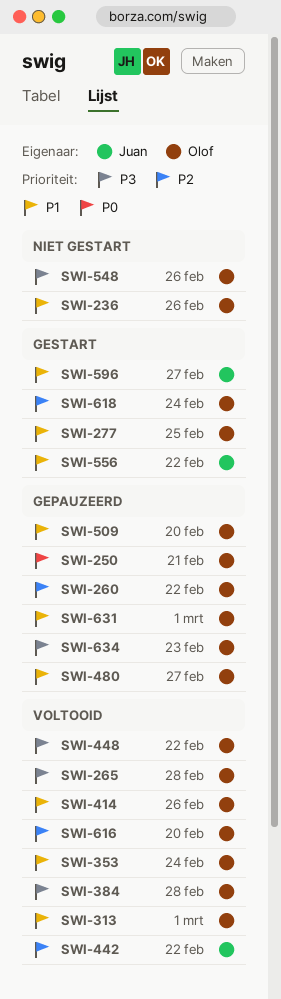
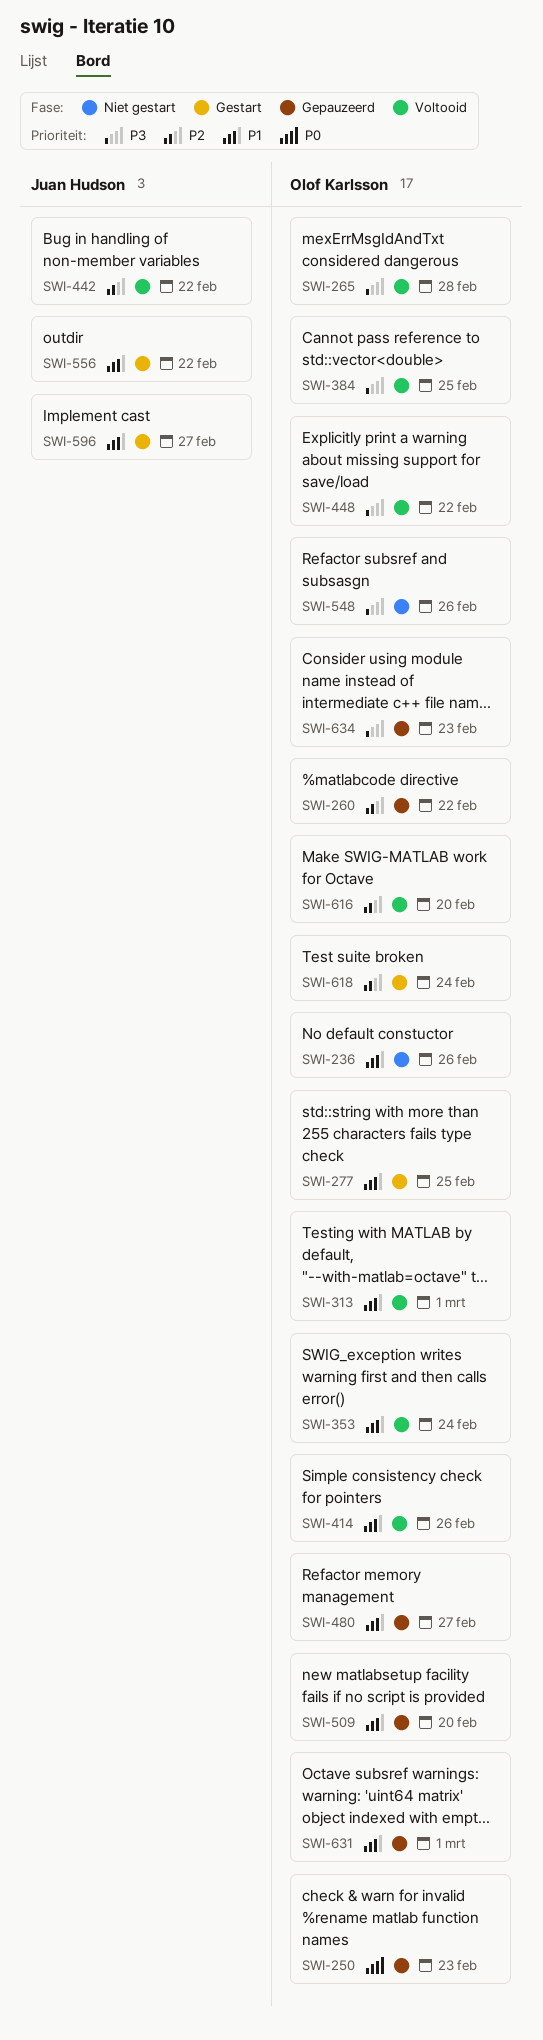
SWI-250, due: Feb 21 -> Feb 23
SWI-384, due: Feb 28 -> Feb 25

